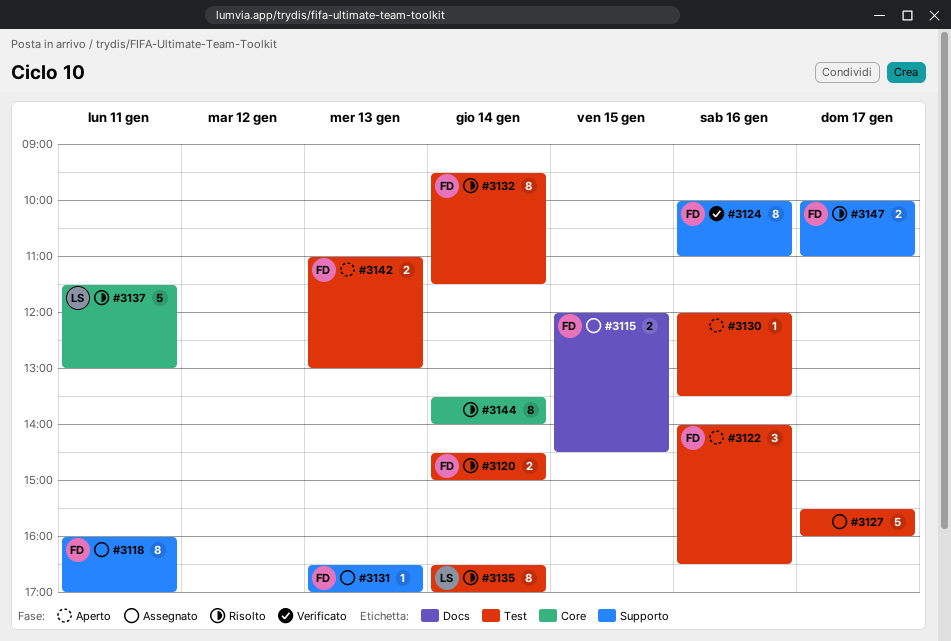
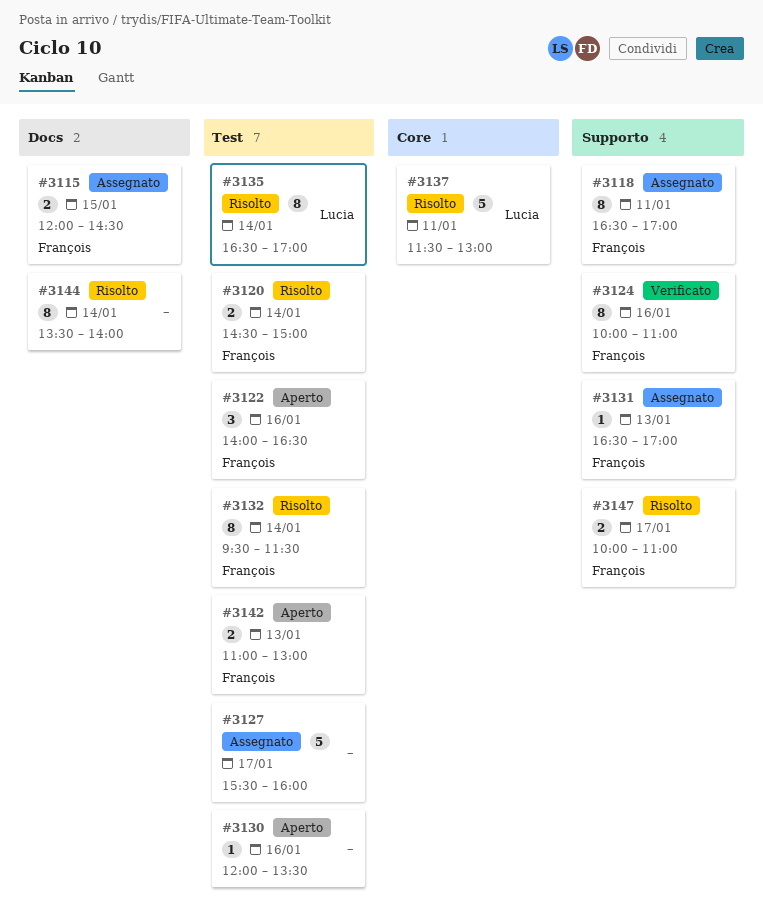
#3118, begins: 16:00 -> 16:30
#3144, label: Core -> Docs

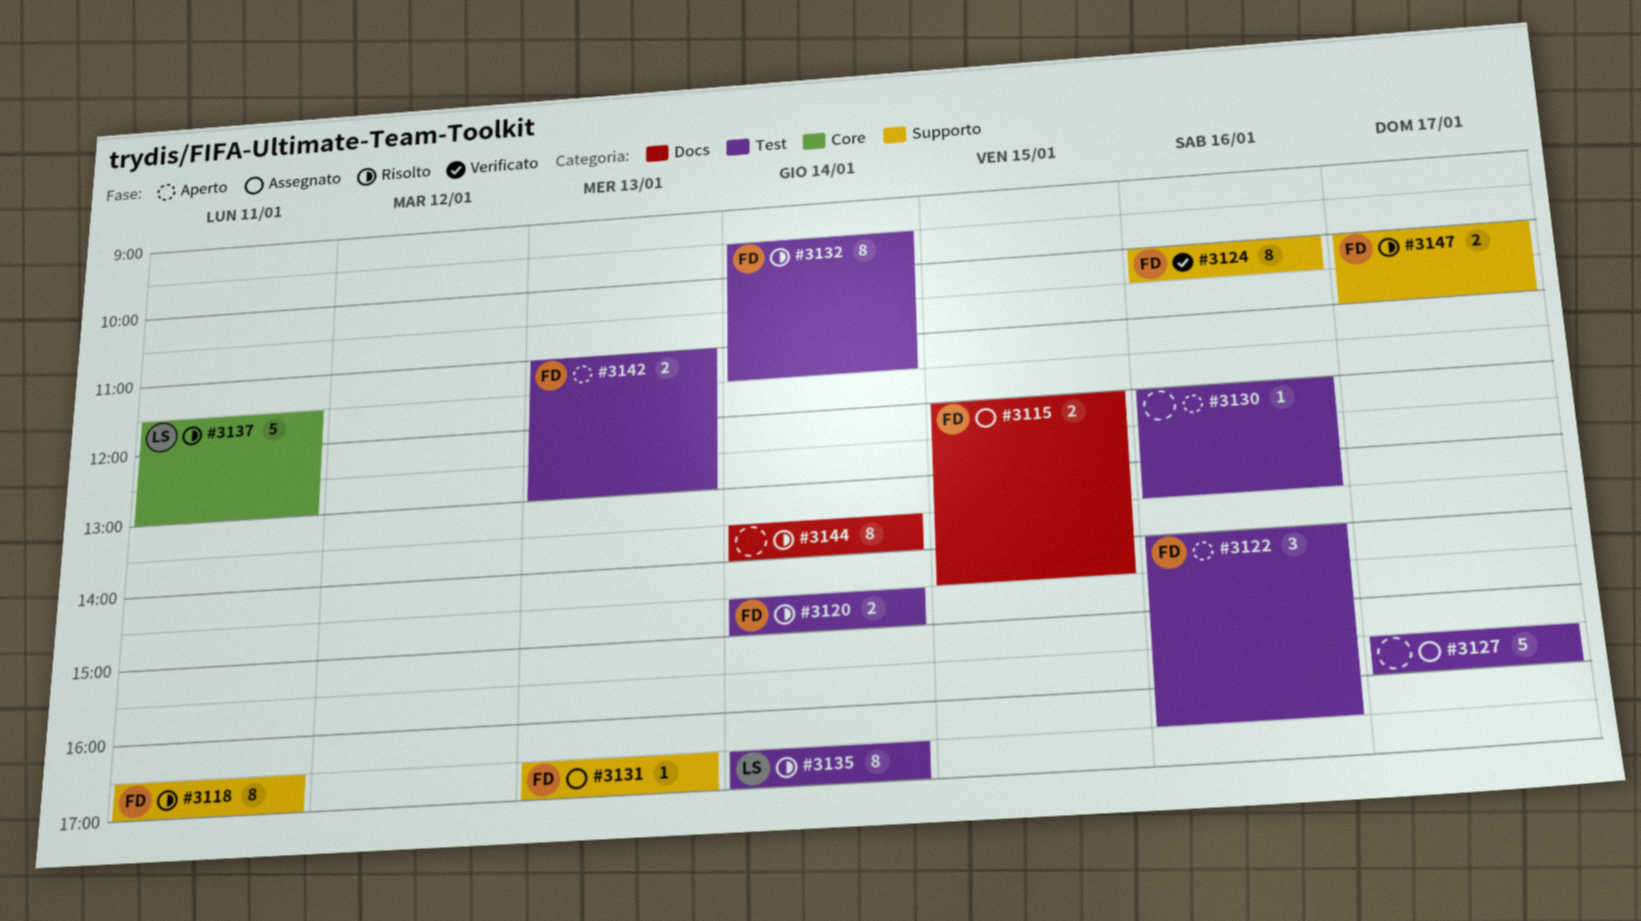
#3118, status: Assegnato -> Risolto
#3124, ends: 11:00 -> 10:30

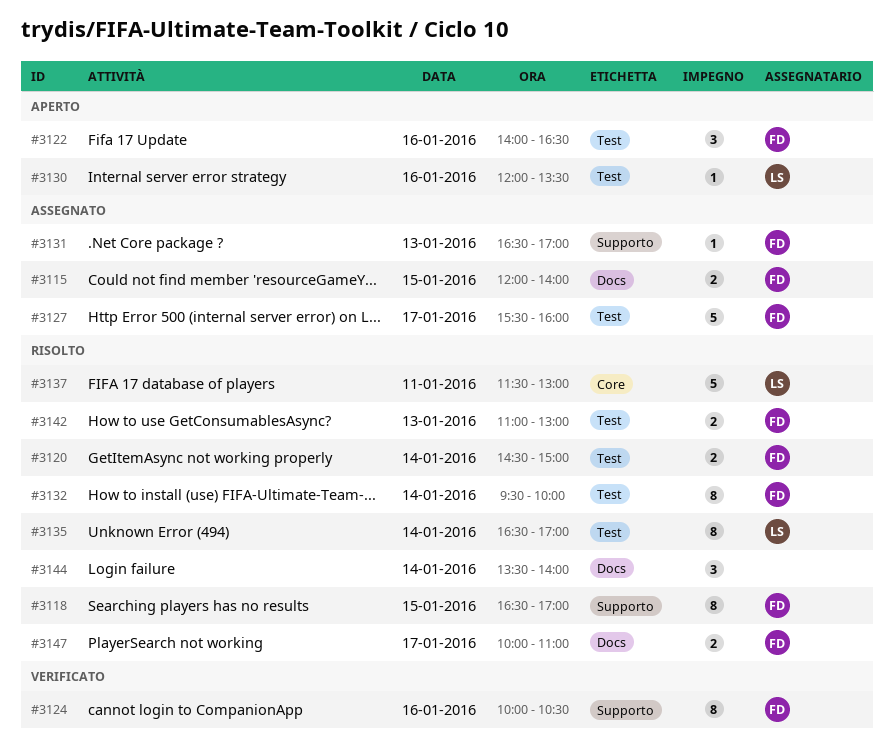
#3115, ends: 14:30 -> 14:00
#3118, day: Jan 11 -> Jan 15
#3127, owner: none -> FD
#3130, owner: none -> LS
#3132, ends: 11:30 -> 10:00
#3142, status: Aperto -> Risolto
#3144, estimate: 8 -> 3
#3147, label: Supporto -> Docs

